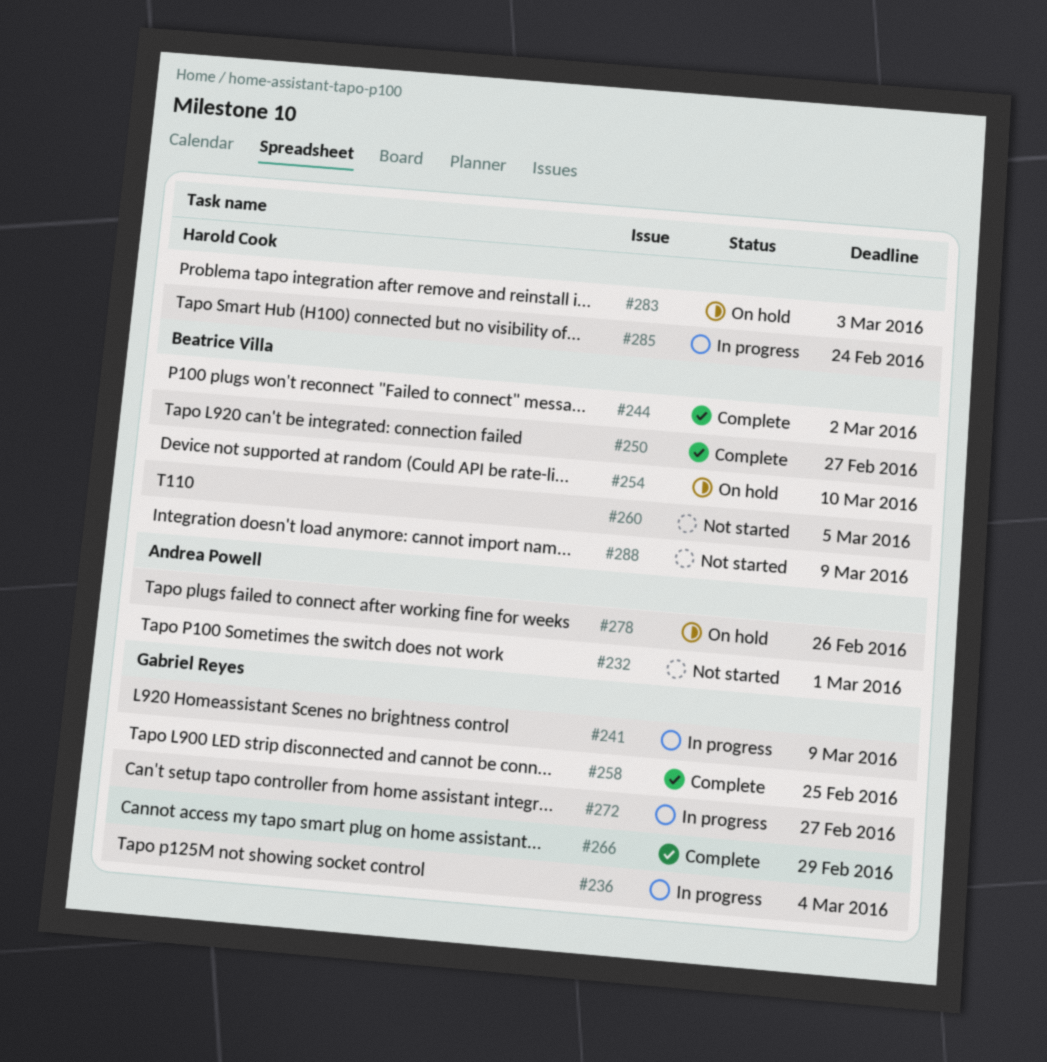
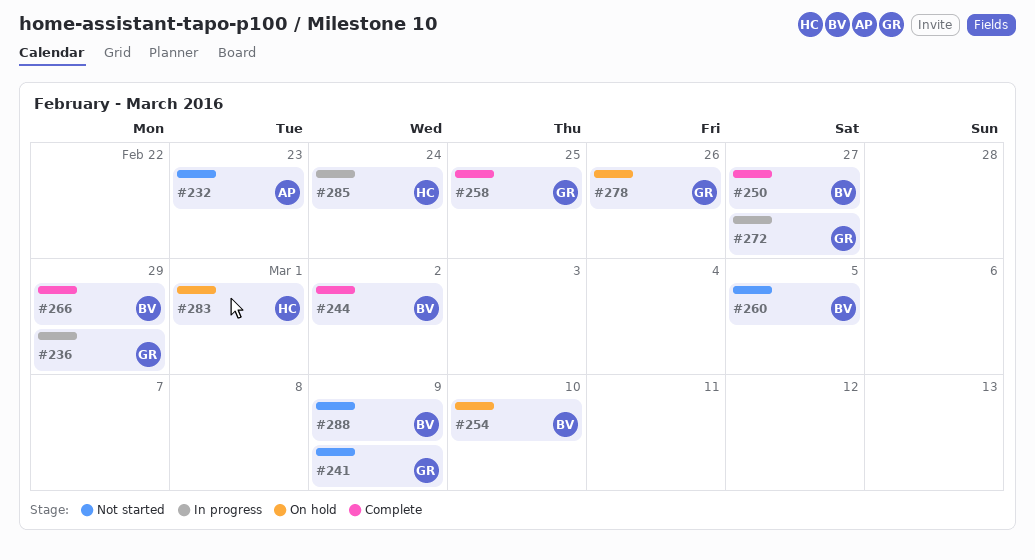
#232, due: Mar 1 -> Feb 23
#236, due: Mar 4 -> Feb 29
#241, status: In progress -> Not started
#266, owner: Gabriel Reyes -> Beatrice Villa
#278, owner: Andrea Powell -> Gabriel Reyes
#283, due: Mar 3 -> Mar 1

